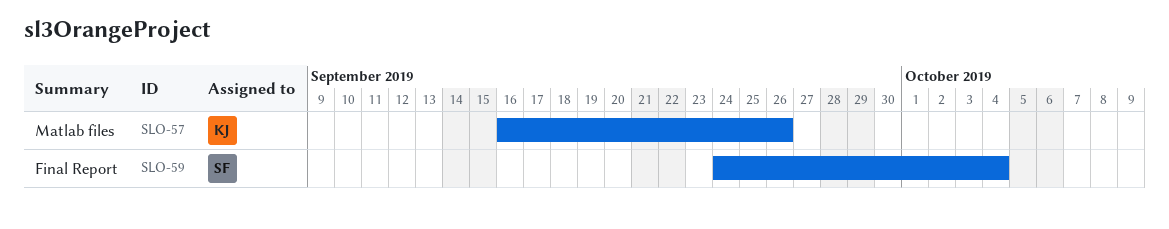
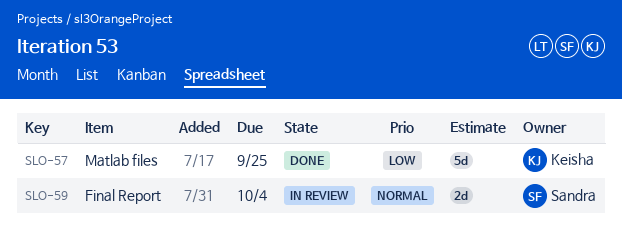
SLO-57, due: Sep 26 -> Sep 25

